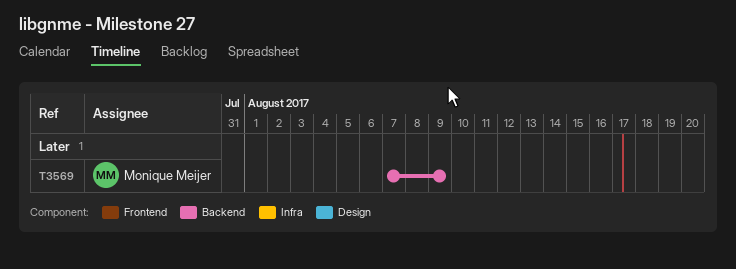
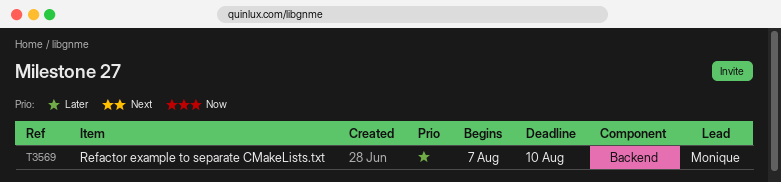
T3569, due: Aug 9 -> Aug 10

